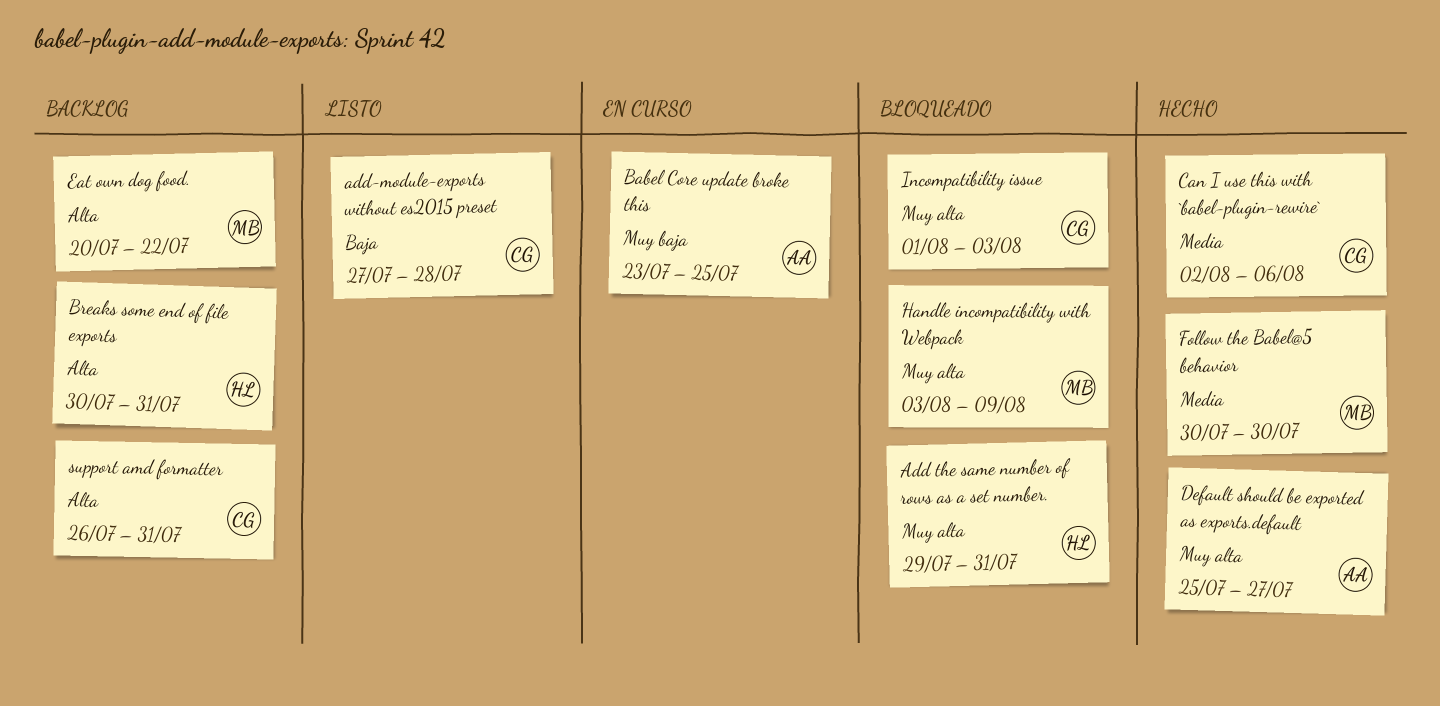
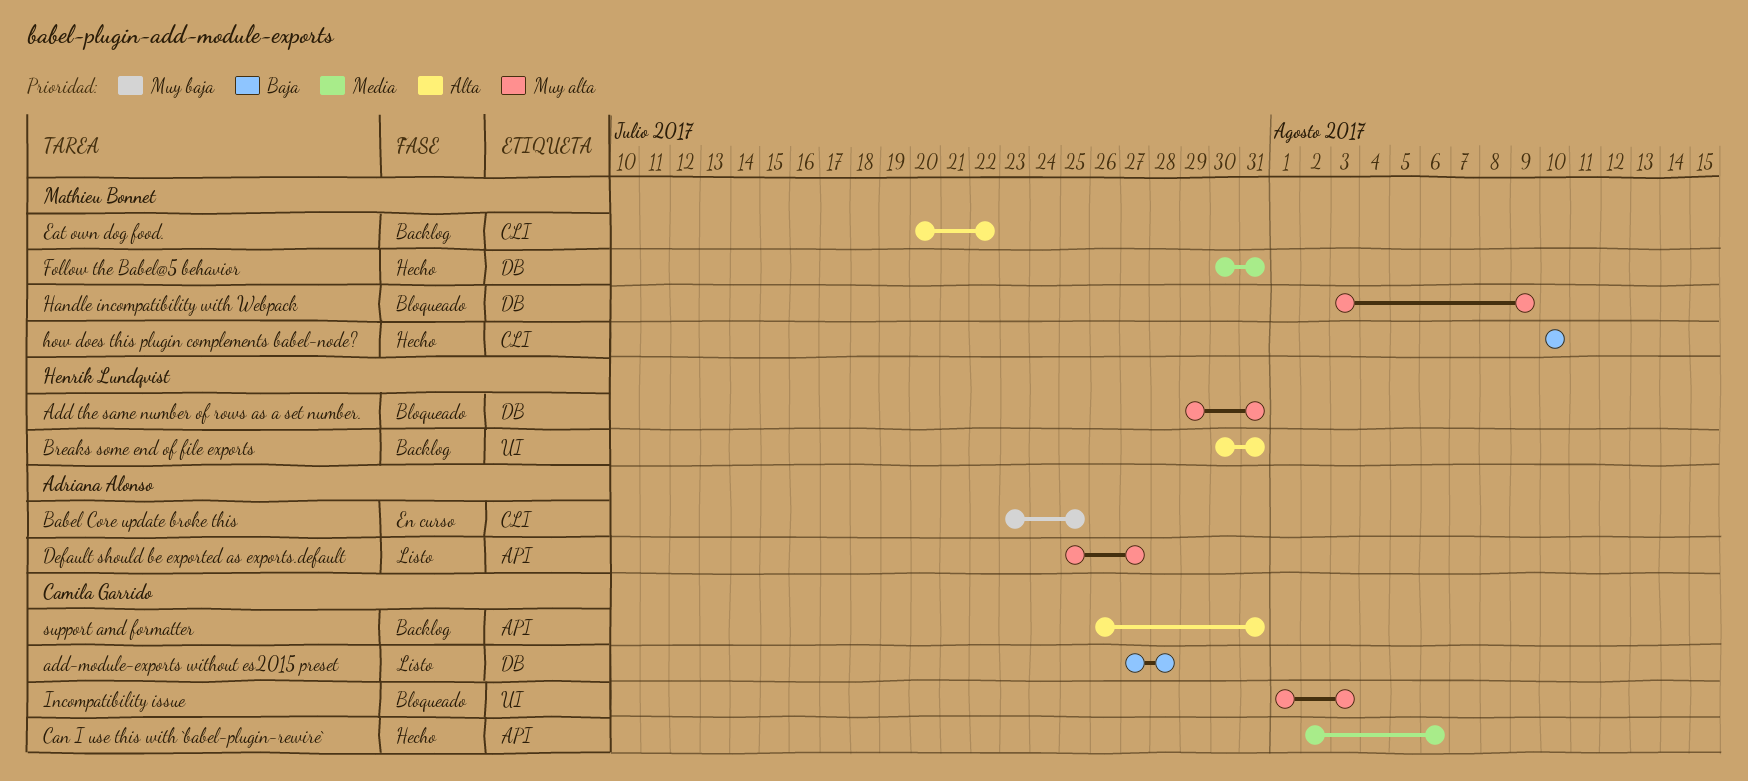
Default should be exported as exports.default, status: Hecho -> Listo
Follow the Babel@5 behavior, due: Jul 30 -> Jul 31
how does this plugin complements babel-node?: none -> present

